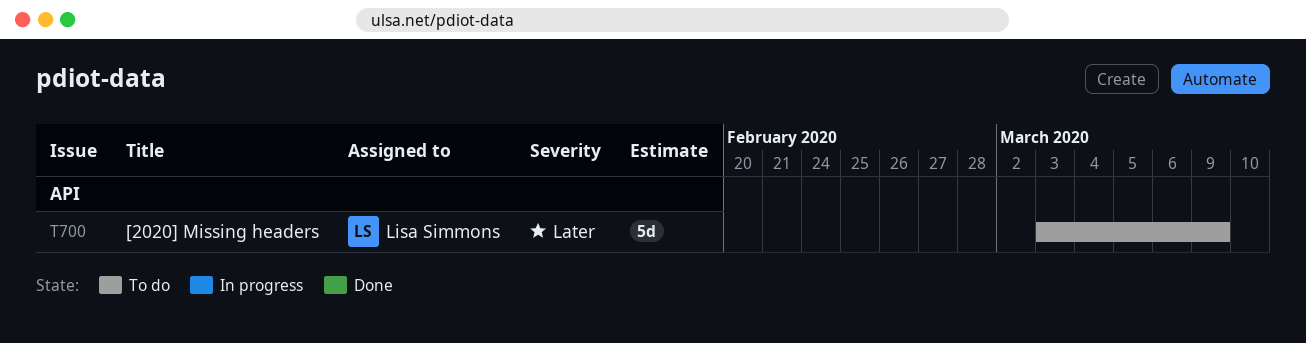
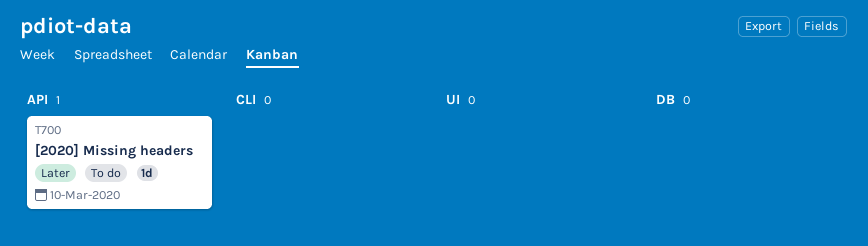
T700, estimate: 5d -> 1d
T700, due: Mar 9 -> Mar 10

